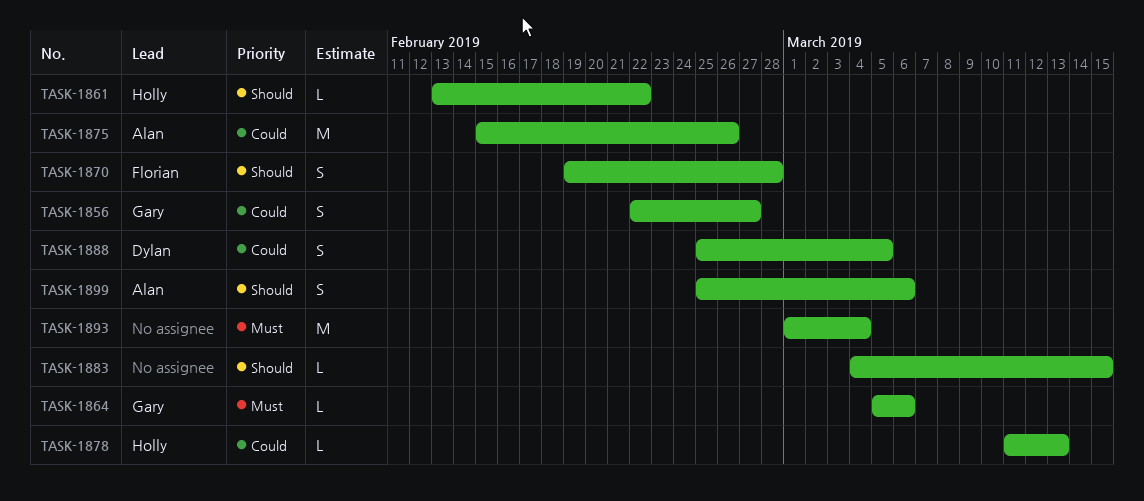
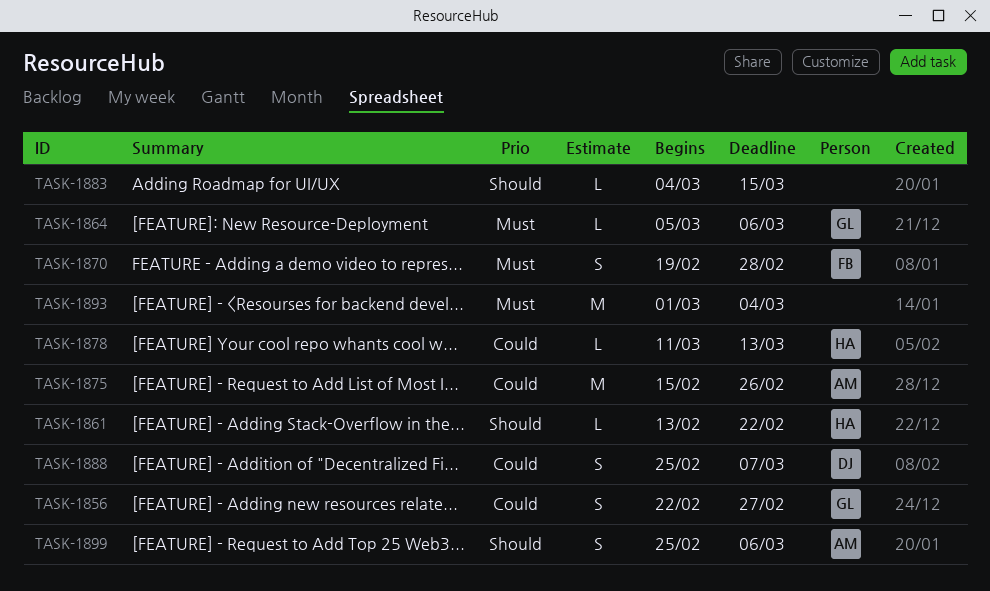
TASK-1870, priority: Should -> Must
TASK-1888, due: Mar 5 -> Mar 7

